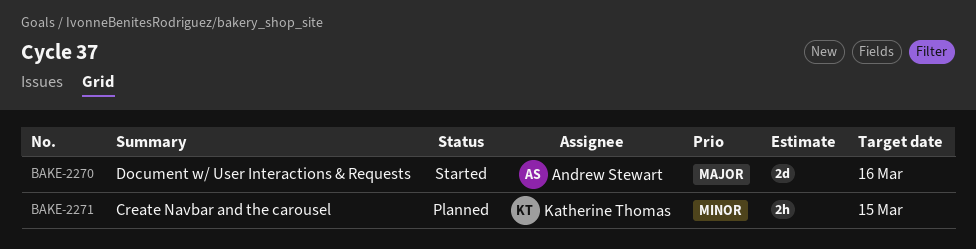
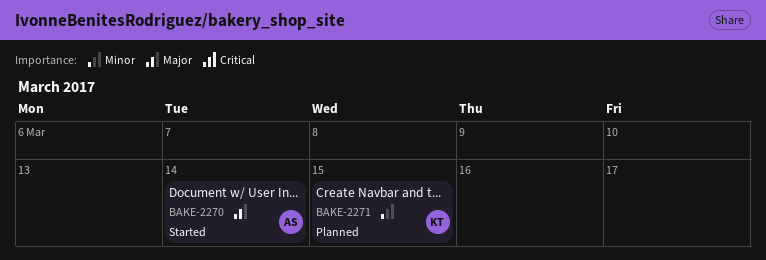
BAKE-2270, due: Mar 16 -> Mar 14

